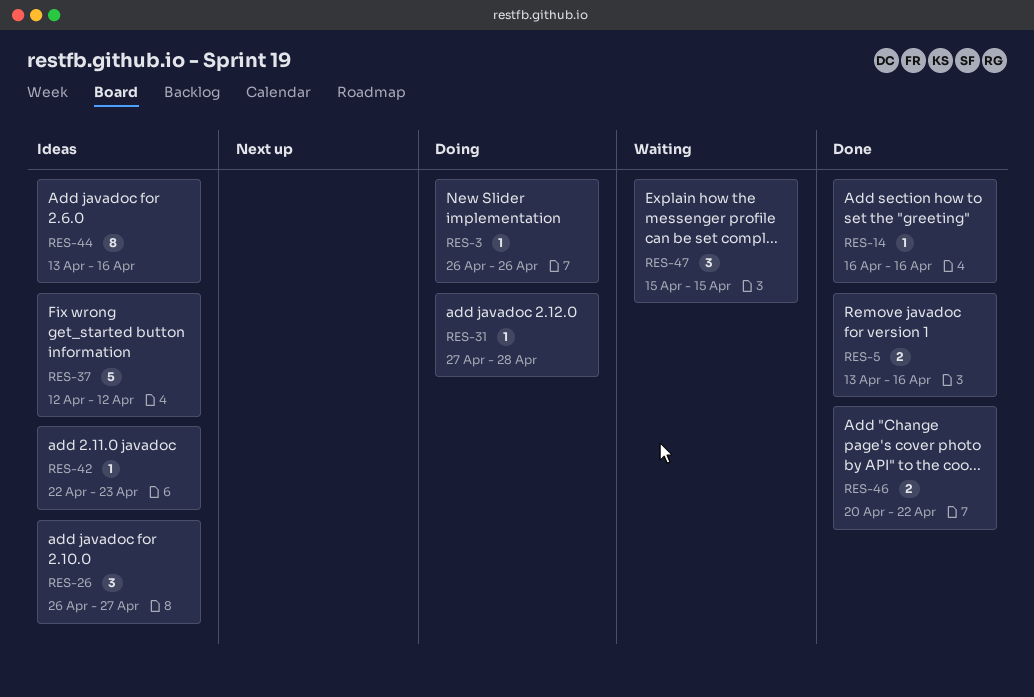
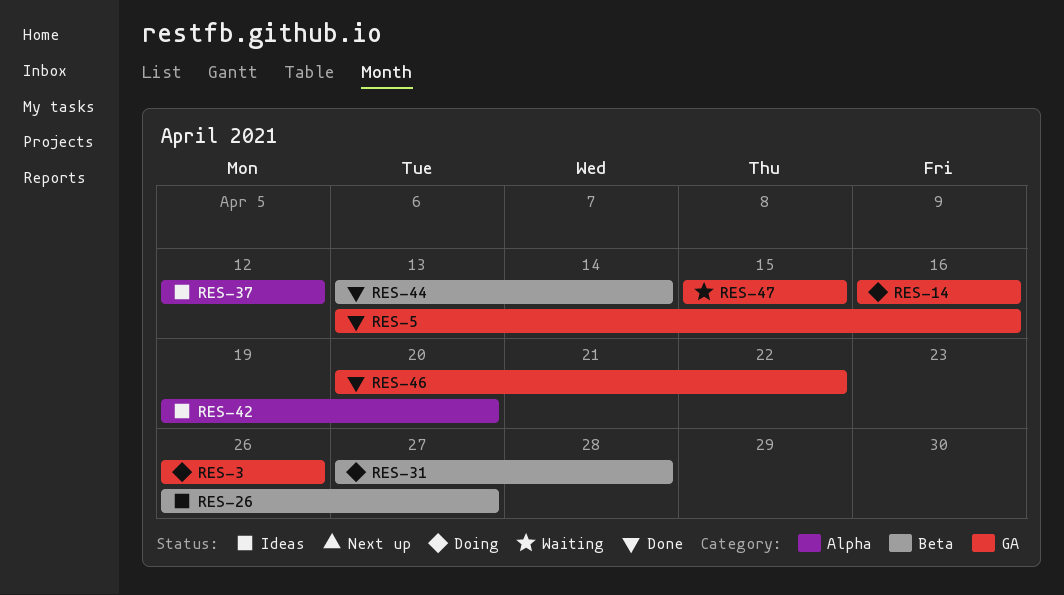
RES-14, status: Done -> Doing
RES-42, start: Apr 22 -> Apr 19
RES-42, due: Apr 23 -> Apr 20
RES-44, status: Ideas -> Done
RES-44, due: Apr 16 -> Apr 14

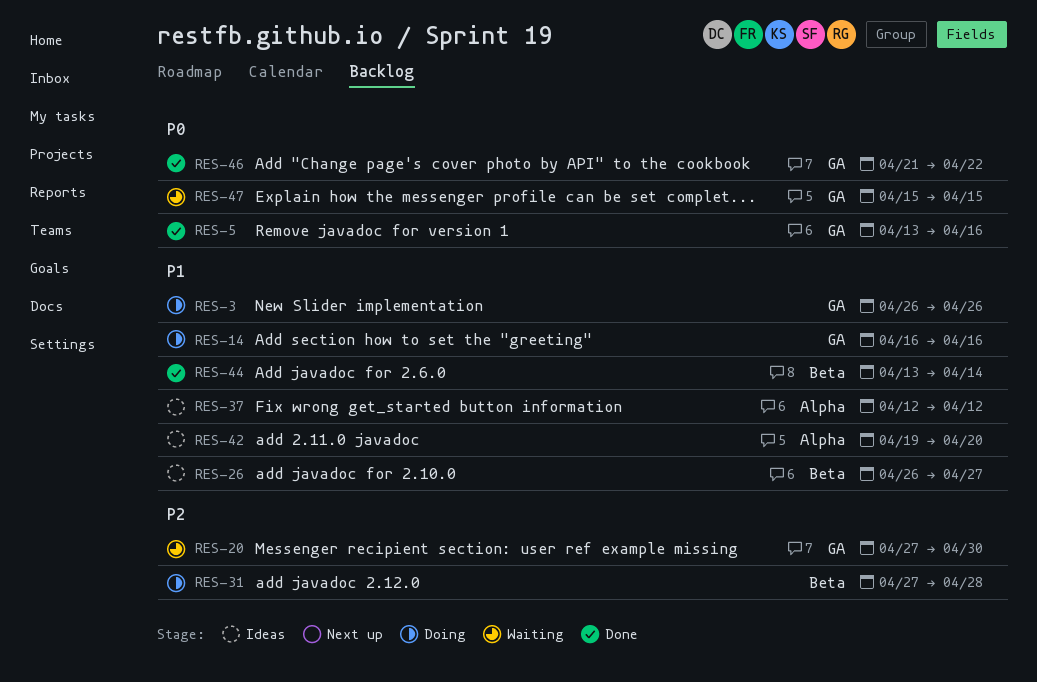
RES-20: none -> present
RES-46, start: Apr 20 -> Apr 21

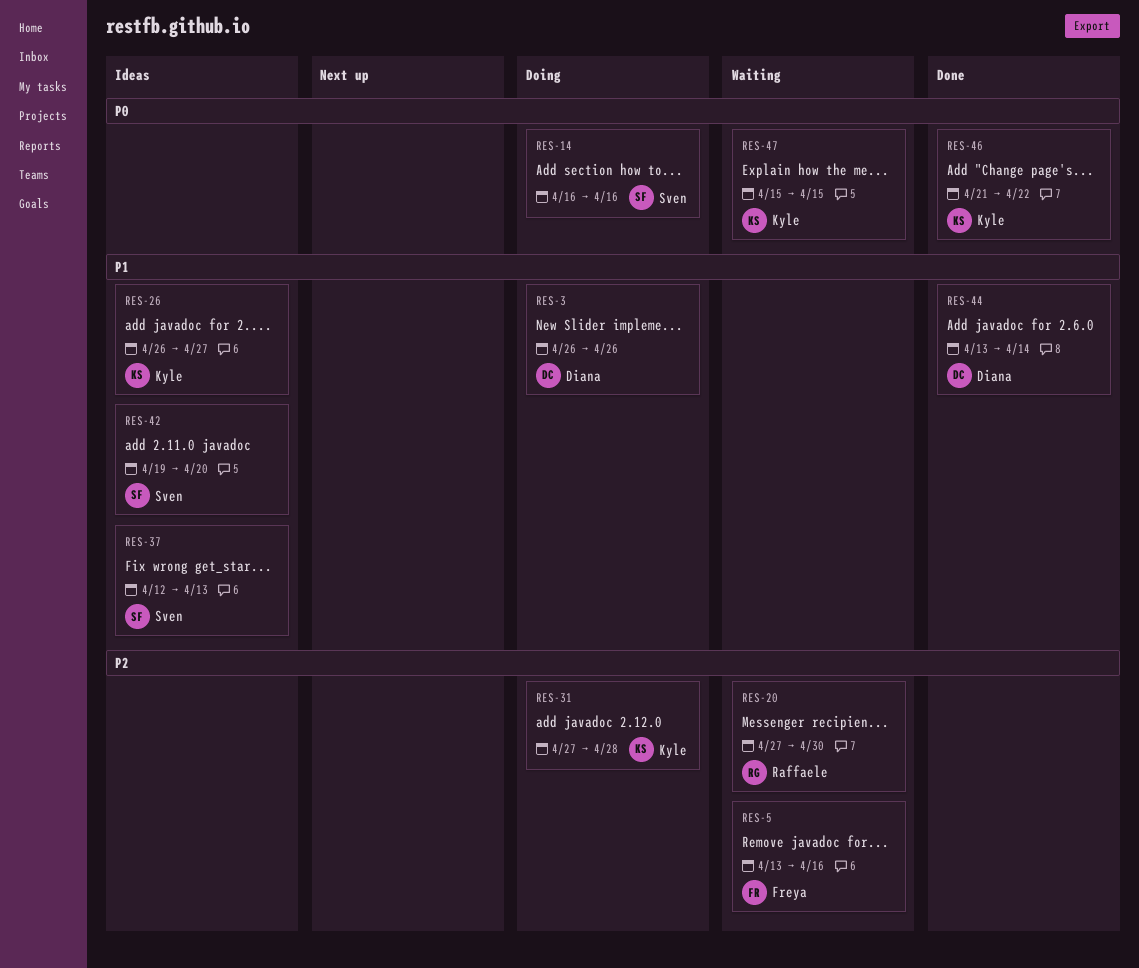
RES-5, status: Done -> Waiting
RES-5, priority: P0 -> P2
RES-14, priority: P1 -> P0
RES-37, due: Apr 12 -> Apr 13

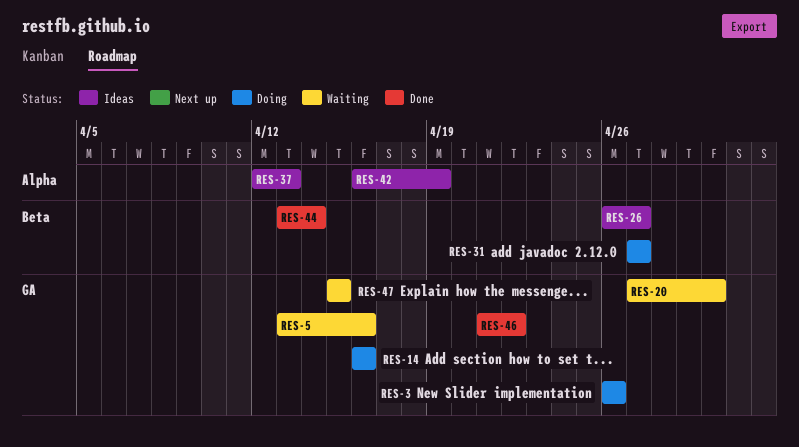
RES-31, due: Apr 28 -> Apr 27
RES-42, start: Apr 19 -> Apr 16
RES-42, due: Apr 20 -> Apr 19

